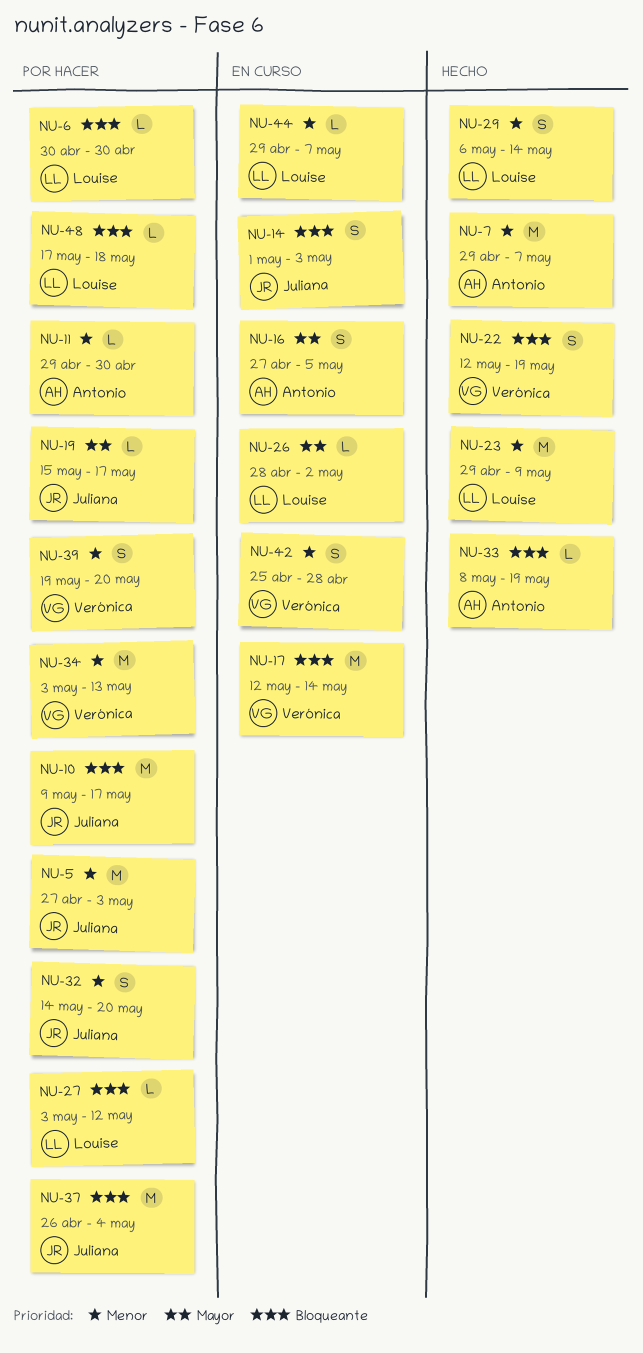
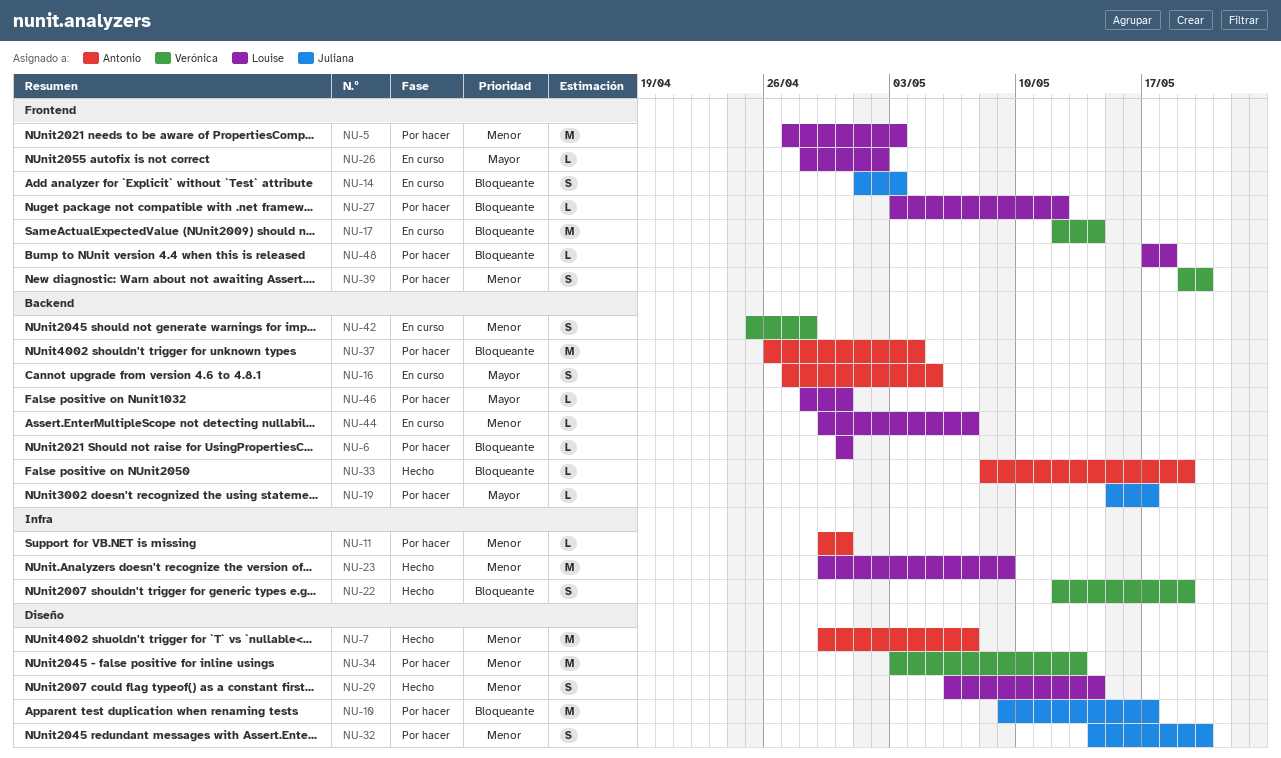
NU-5, owner: Juliana -> Louise
NU-37, owner: Juliana -> Antonio
NU-46: none -> present

